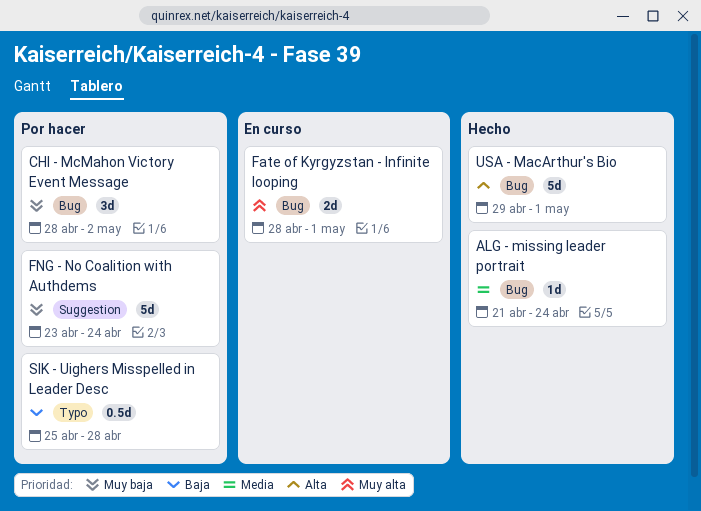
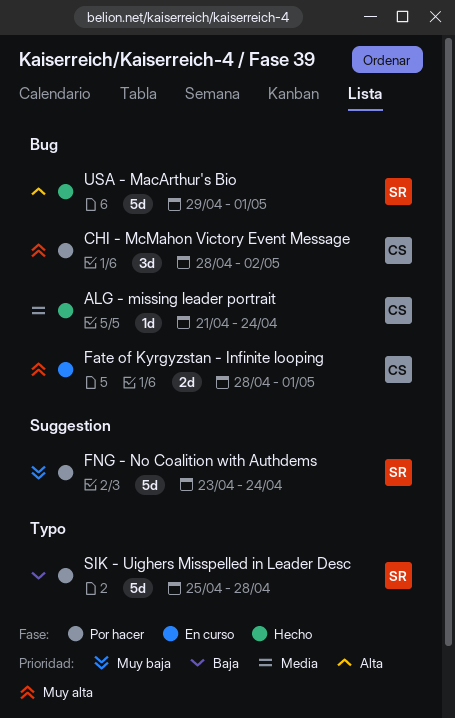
CHI - McMahon Victory Event Message, priority: Muy baja -> Muy alta
SIK - Uighers Misspelled in Leader Desc, estimate: 0.5d -> 5d

